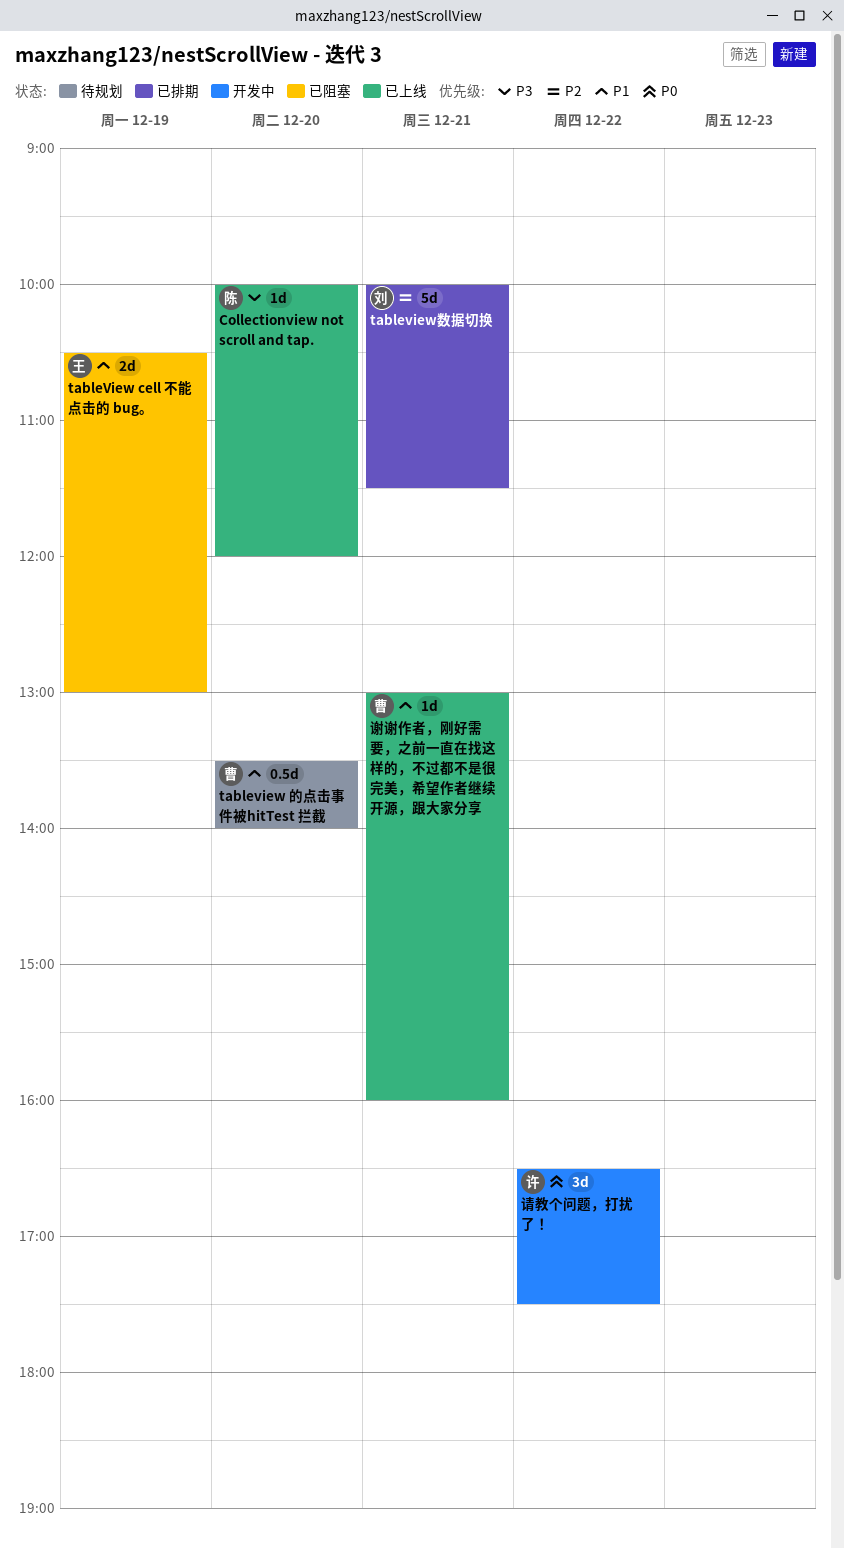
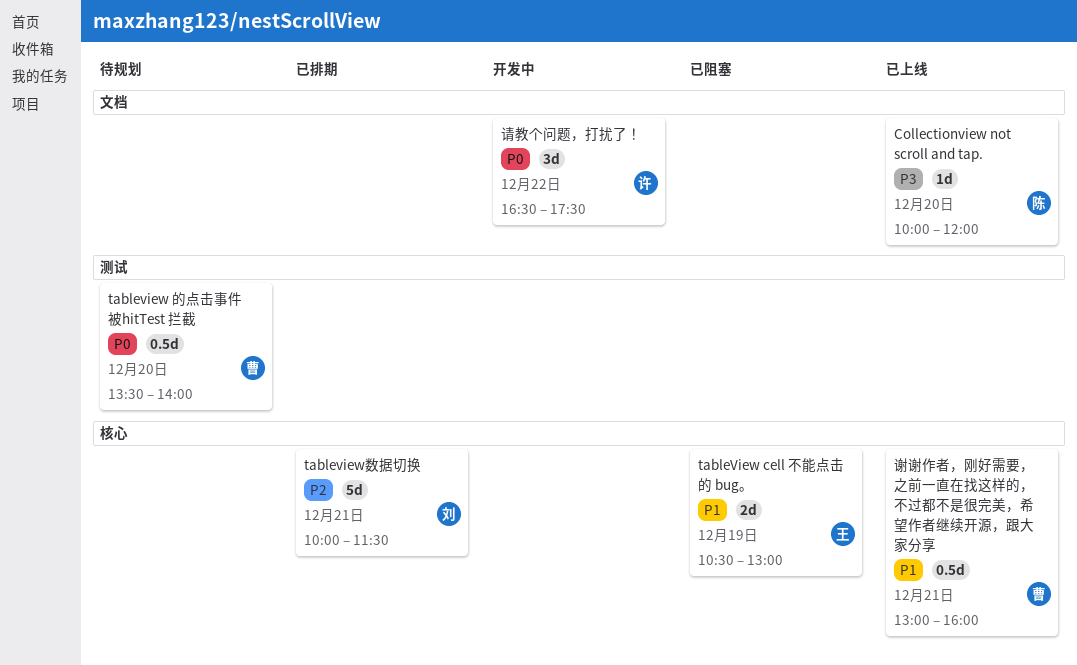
tableview 的点击事件被hitTest 拦截, priority: P1 -> P0
谢谢作者，刚好需要，之前一直在找这样的，不过都不是很完美，希望作者继续开源，跟大家分享, estimate: 1d -> 0.5d

